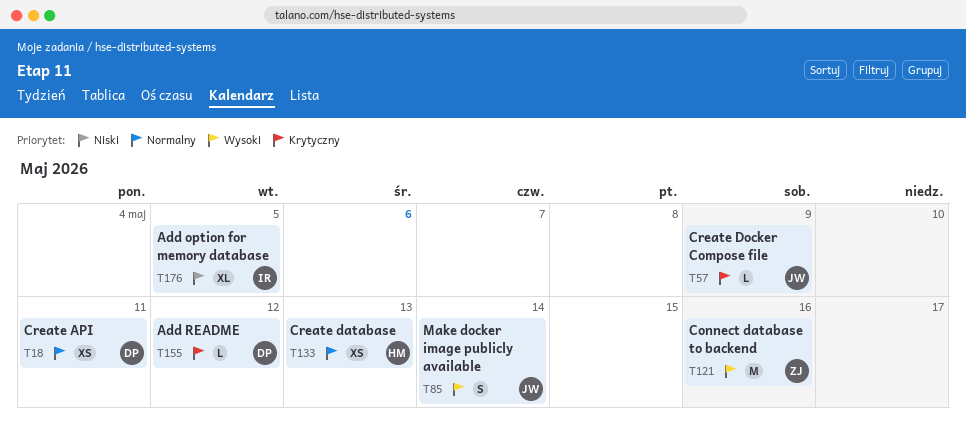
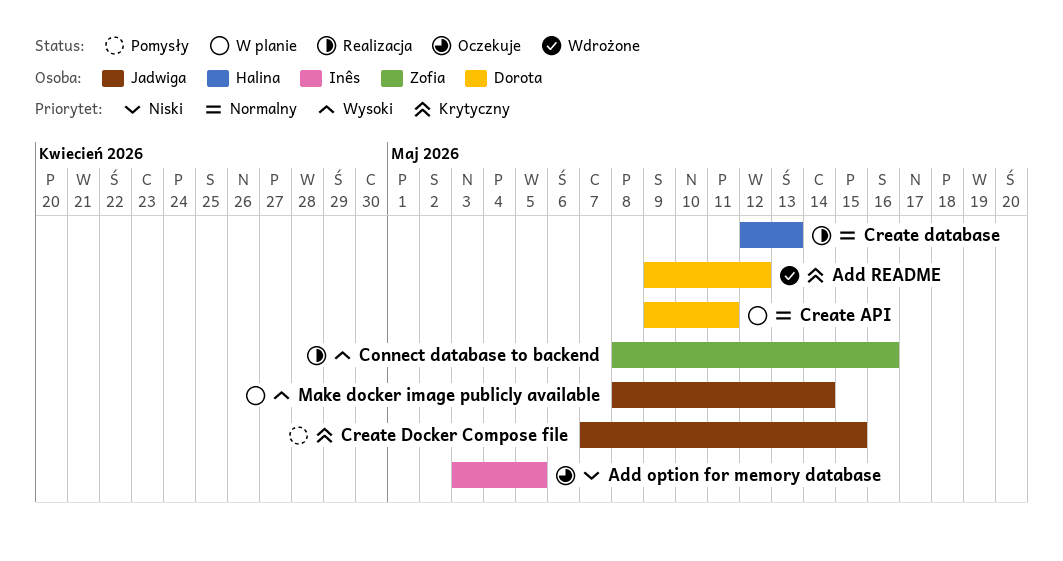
Create Docker Compose file, due: May 9 -> May 15

